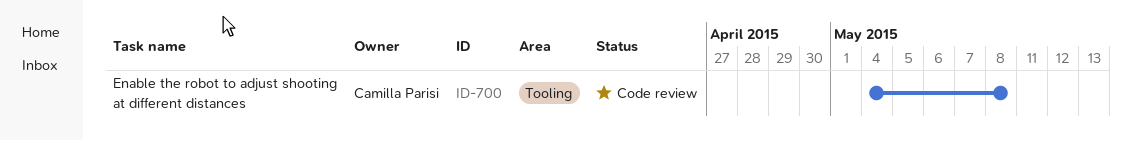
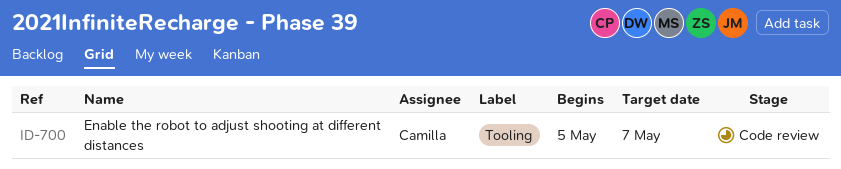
ID-700, start: May 4 -> May 5
ID-700, due: May 8 -> May 7

